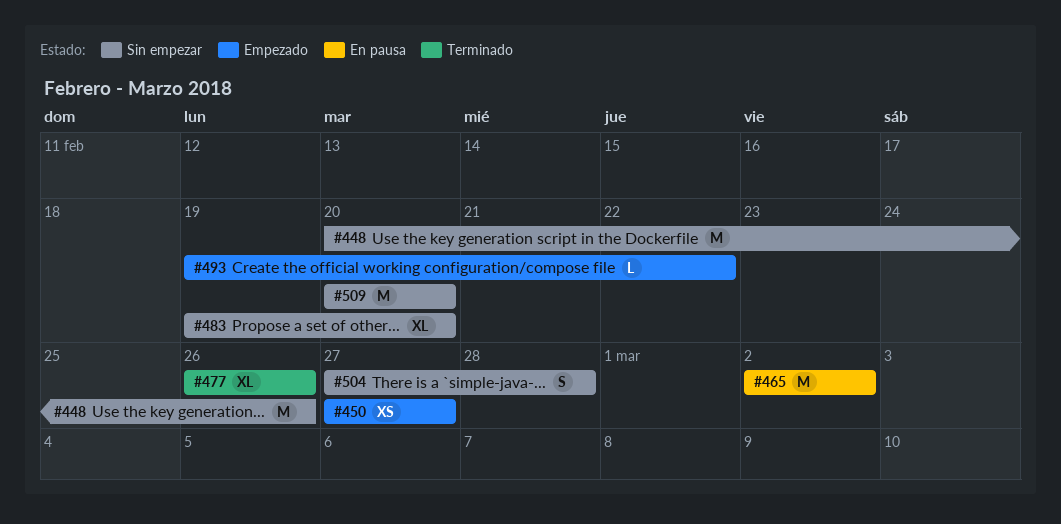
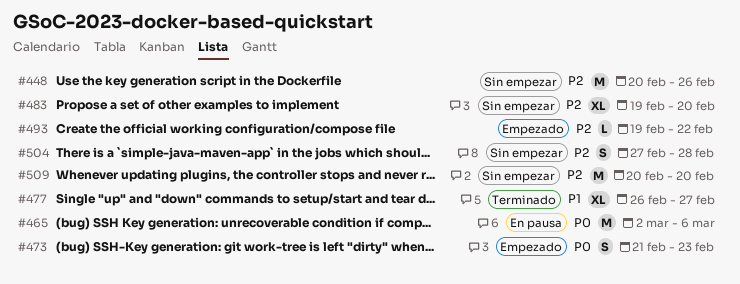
#450: present -> none
#465, due: Mar 2 -> Mar 6
#473: none -> present
#477, due: Feb 26 -> Feb 27

